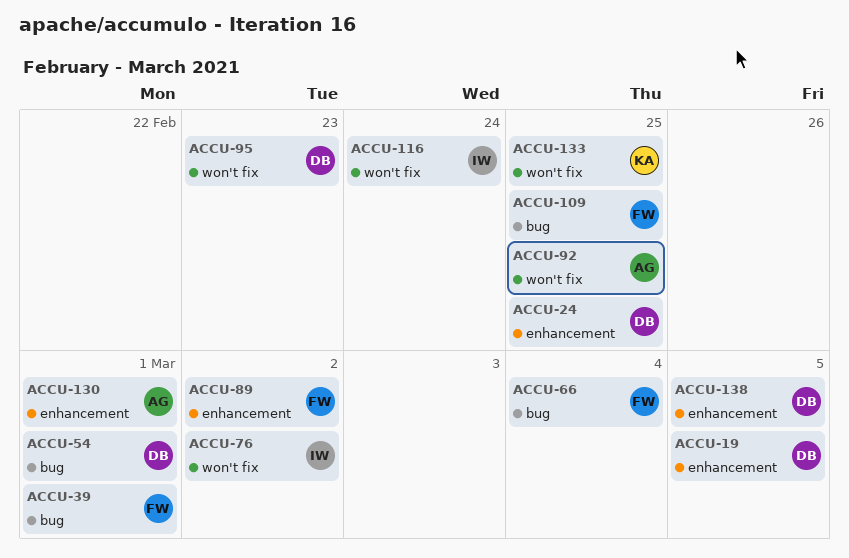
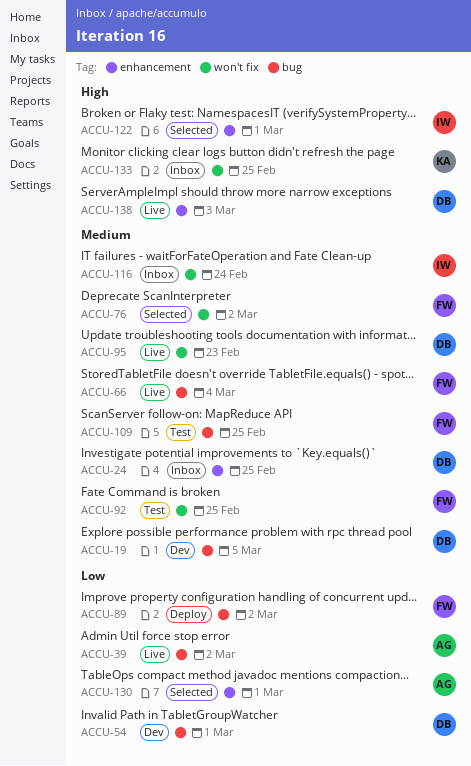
ACCU-19, label: enhancement -> bug
ACCU-39, owner: FW -> AG
ACCU-39, due: Mar 1 -> Mar 2
ACCU-76, owner: IW -> FW
ACCU-89, label: enhancement -> bug
ACCU-92, owner: AG -> FW
ACCU-122: none -> present
ACCU-138, due: Mar 5 -> Mar 3

